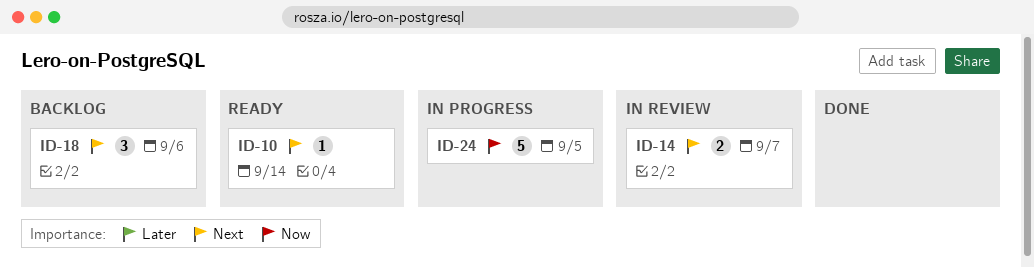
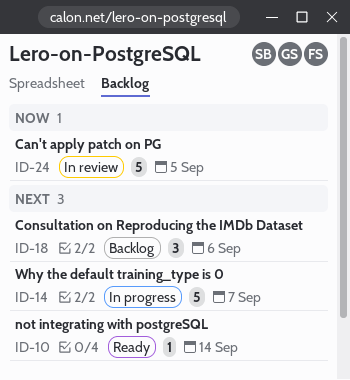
ID-14, status: In review -> In progress
ID-14, estimate: 2 -> 5
ID-24, status: In progress -> In review

